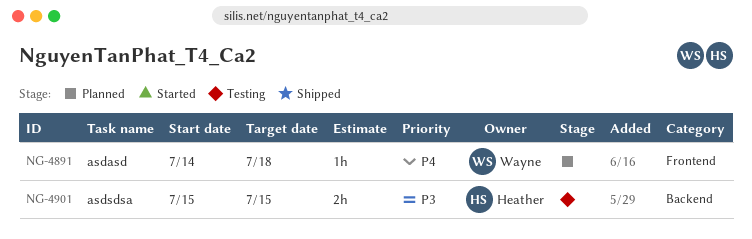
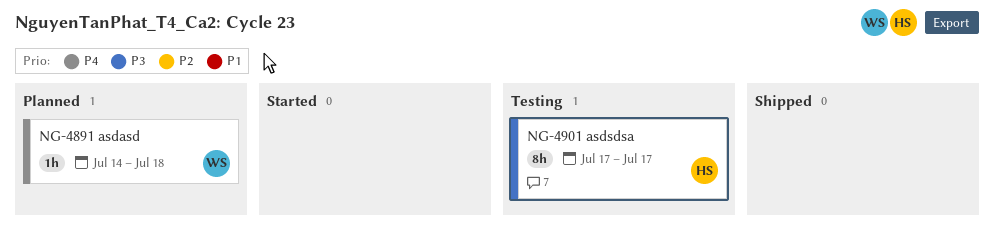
NG-4901, estimate: 2h -> 8h
NG-4901, start: Jul 15 -> Jul 17
NG-4901, due: Jul 15 -> Jul 17

